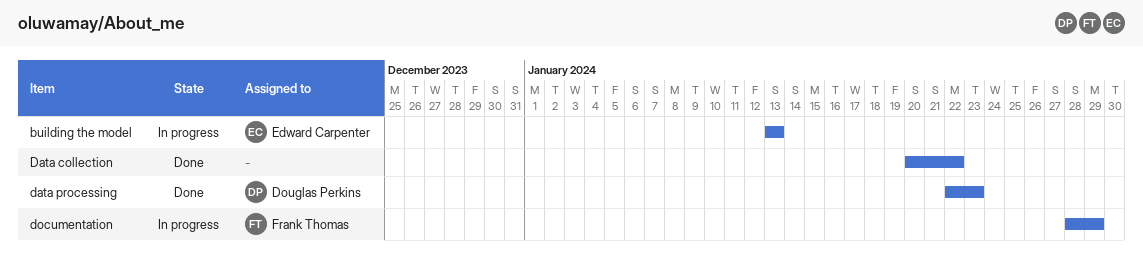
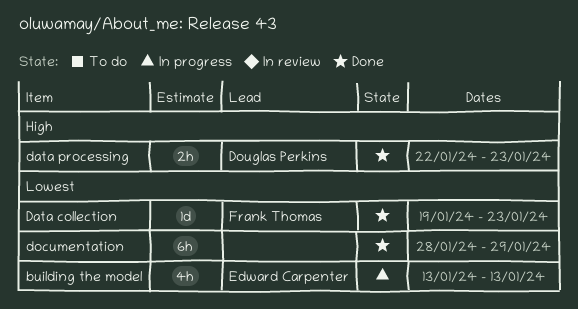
Data collection, owner: none -> Frank Thomas
Data collection, start: Jan 20 -> Jan 19
Data collection, due: Jan 22 -> Jan 23
documentation, status: In progress -> Done
documentation, owner: Frank Thomas -> none

